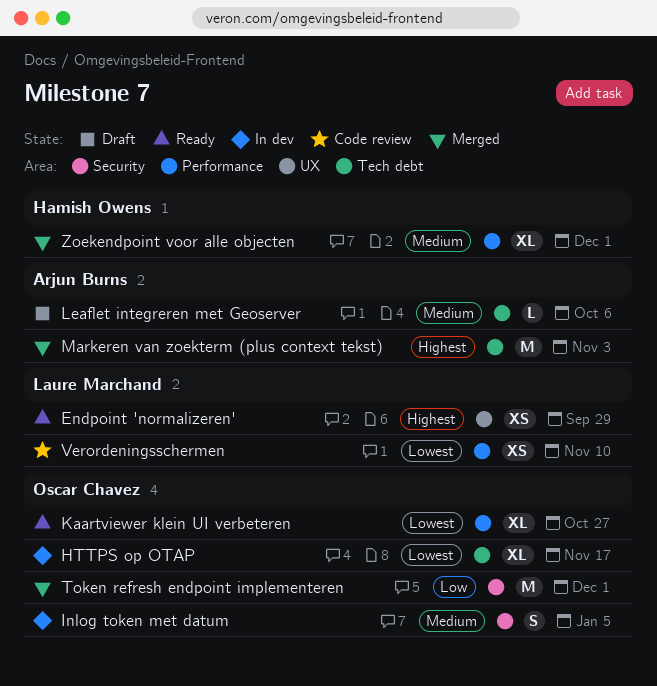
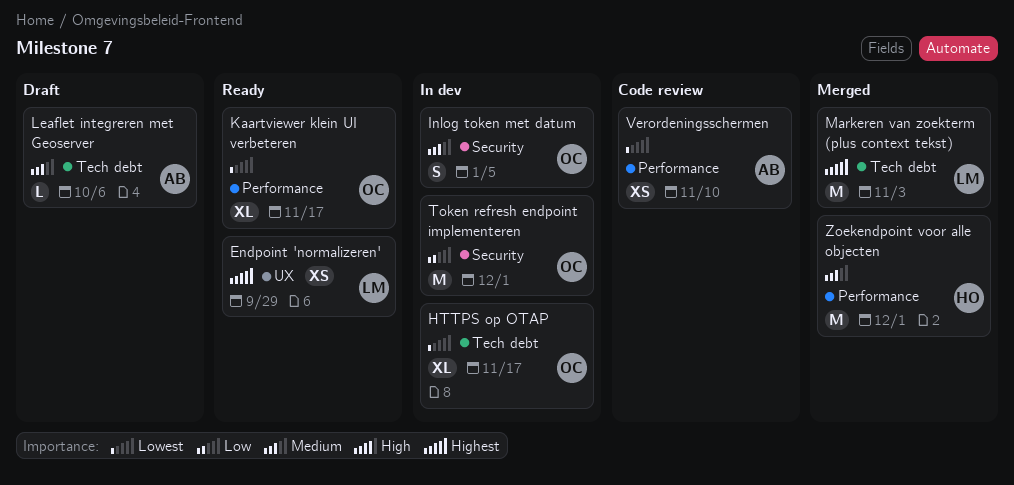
Kaartviewer klein UI verbeteren, due: Oct 27 -> Nov 17
Markeren van zoekterm (plus context tekst), owner: Arjun Burns -> Laure Marchand
Token refresh endpoint implementeren, status: Merged -> In dev
Verordeningsschermen, owner: Laure Marchand -> Arjun Burns
Zoekendpoint voor alle objecten, estimate: XL -> M

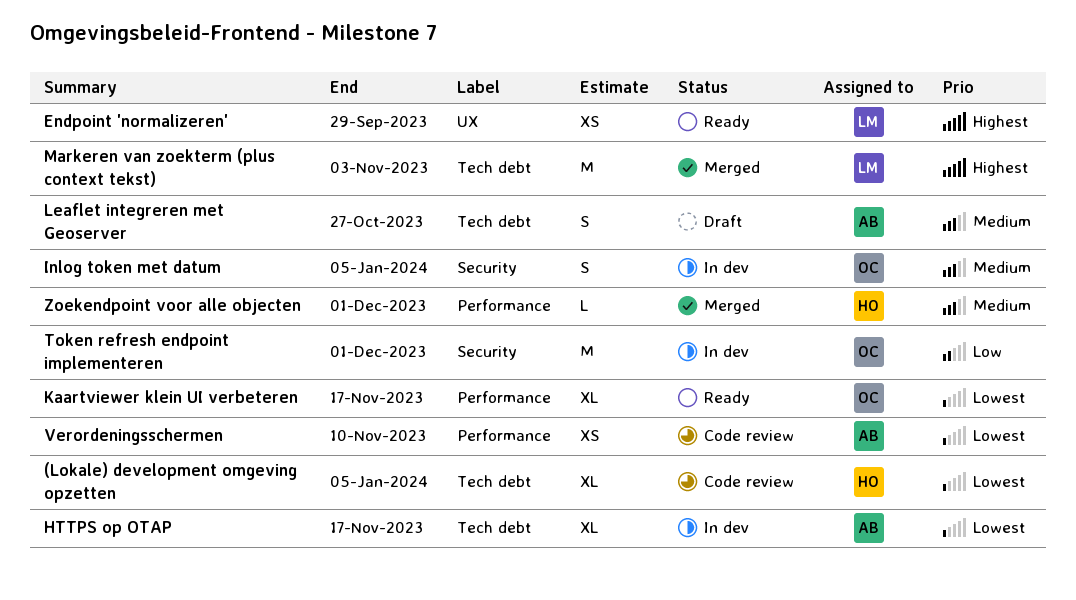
(Lokale) development omgeving opzetten: none -> present
HTTPS op OTAP, owner: OC -> AB
Leaflet integreren met Geoserver, estimate: L -> S
Leaflet integreren met Geoserver, due: Oct 6 -> Oct 27
Zoekendpoint voor alle objecten, estimate: M -> L

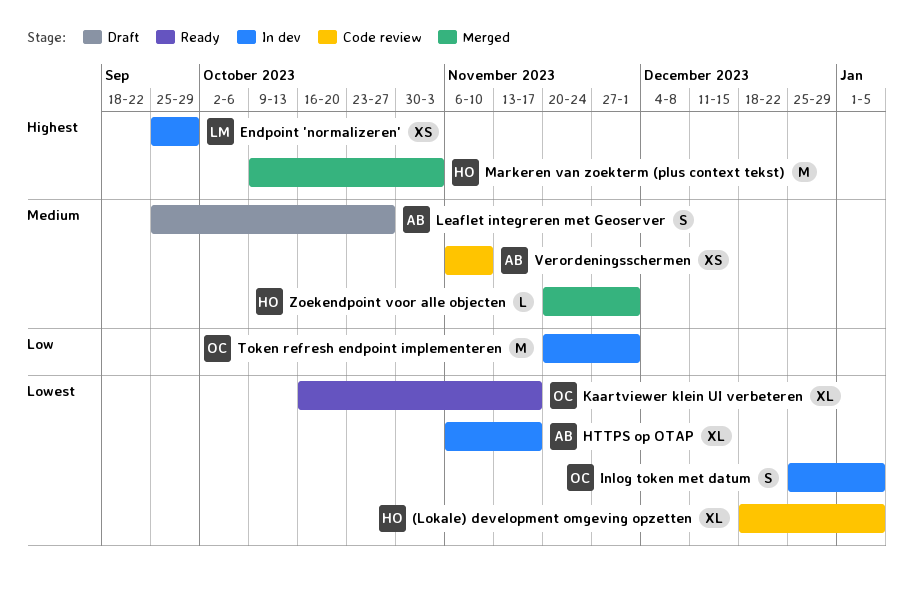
Endpoint 'normalizeren', status: Ready -> In dev
Inlog token met datum, priority: Medium -> Lowest
Markeren van zoekterm (plus context tekst), owner: LM -> HO
Verordeningsschermen, priority: Lowest -> Medium

